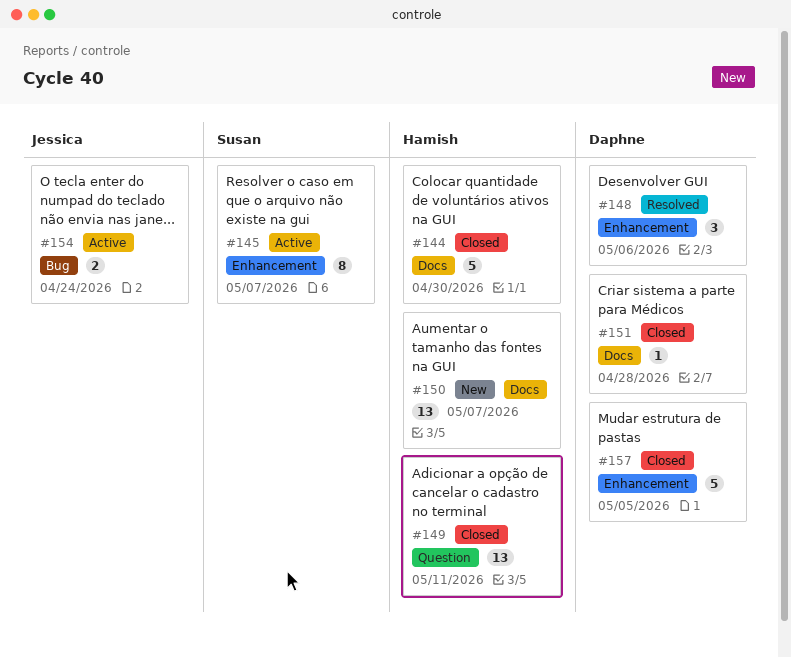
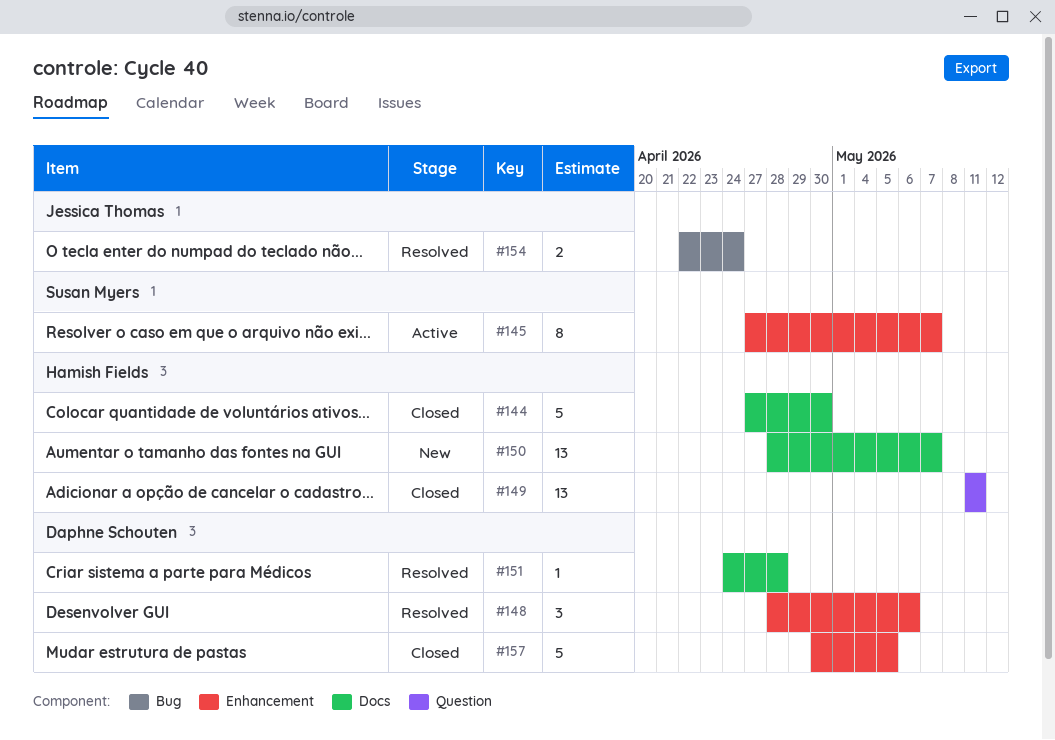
#151, status: Closed -> Resolved
#154, status: Active -> Resolved

